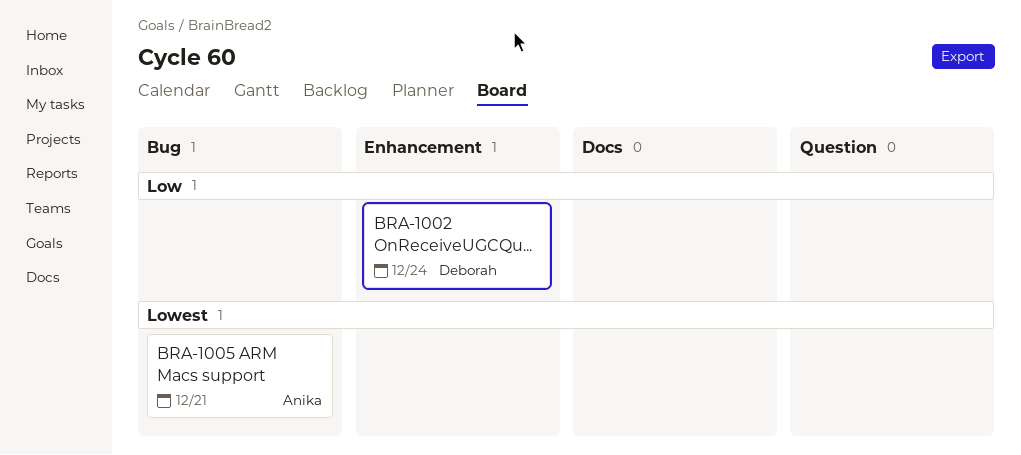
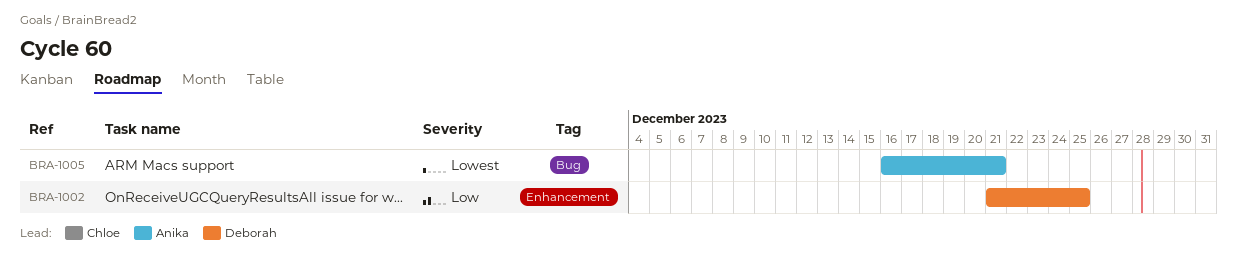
BRA-1002, due: Dec 24 -> Dec 25

